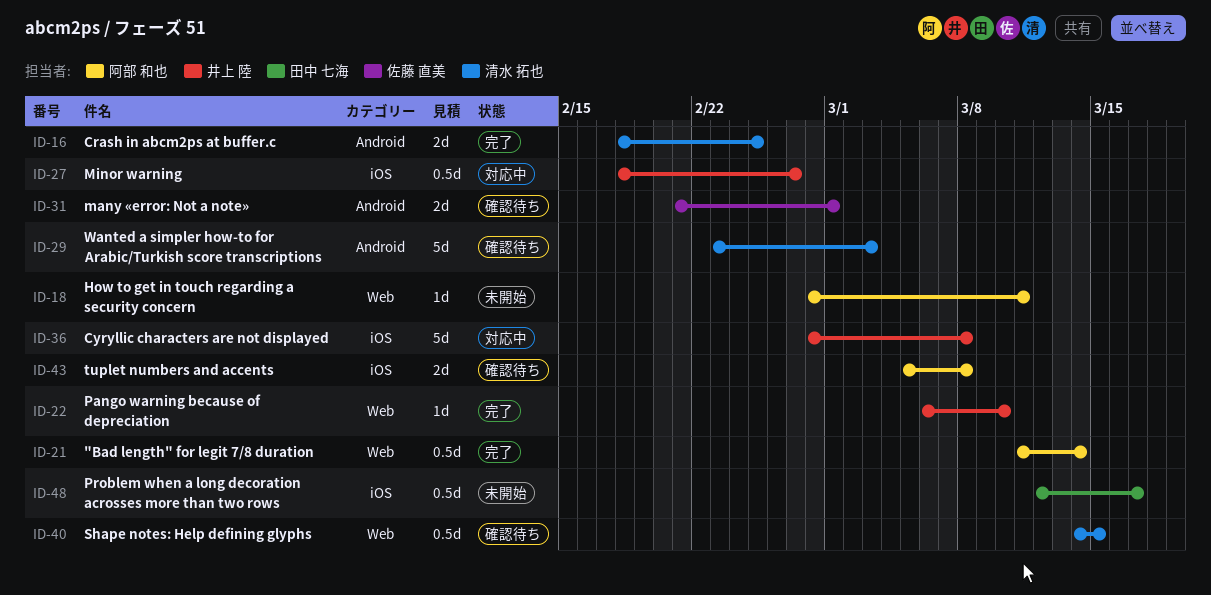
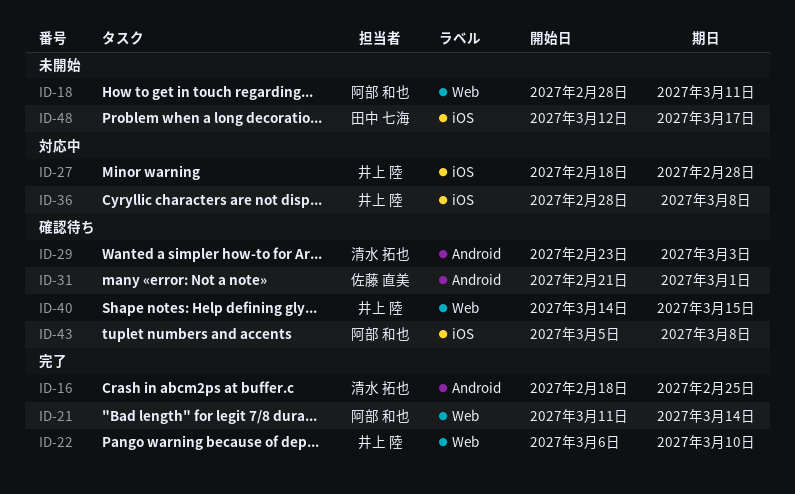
ID-27, due: Feb 27 -> Feb 28
ID-40, owner: 清水 拓也 -> 井上 陸

